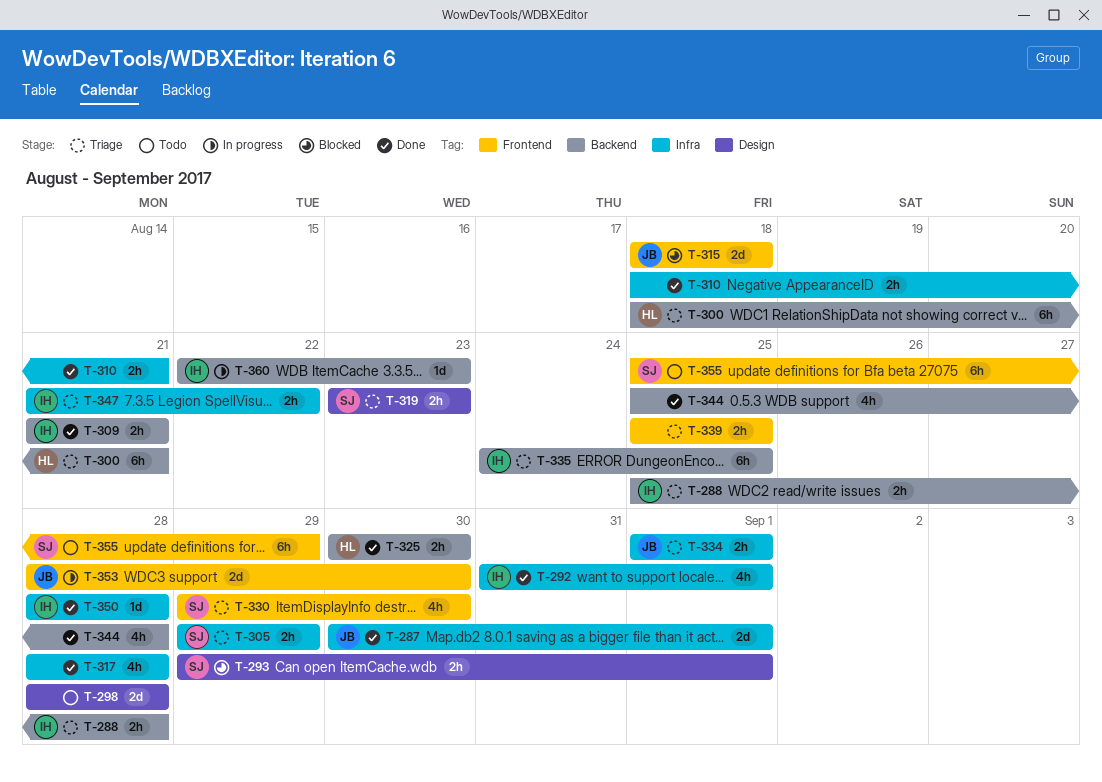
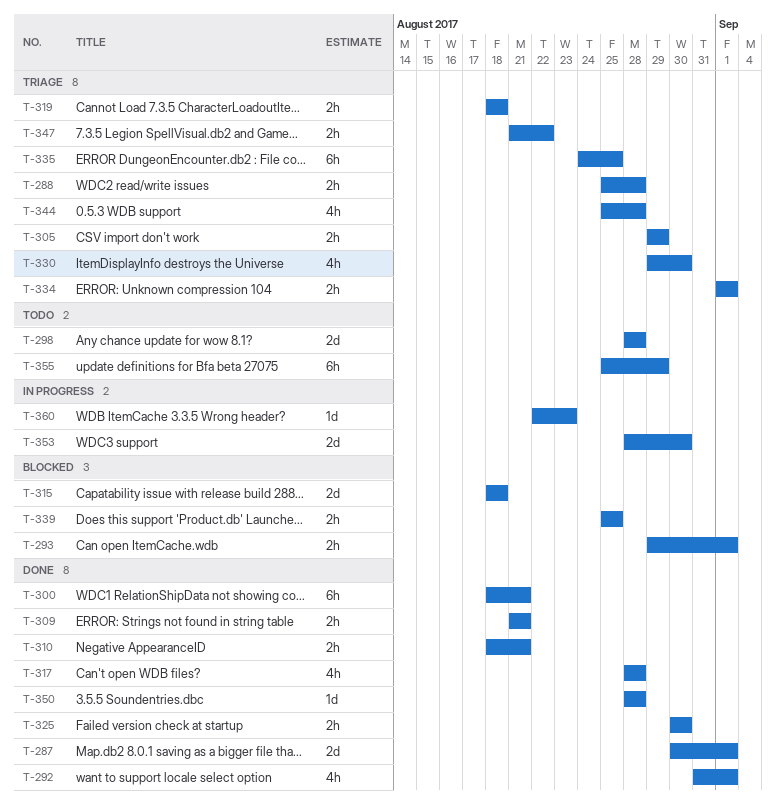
T-300, status: Triage -> Done
T-319, start: Aug 23 -> Aug 18
T-319, due: Aug 23 -> Aug 18
T-339, status: Triage -> Blocked
T-344, status: Done -> Triage

